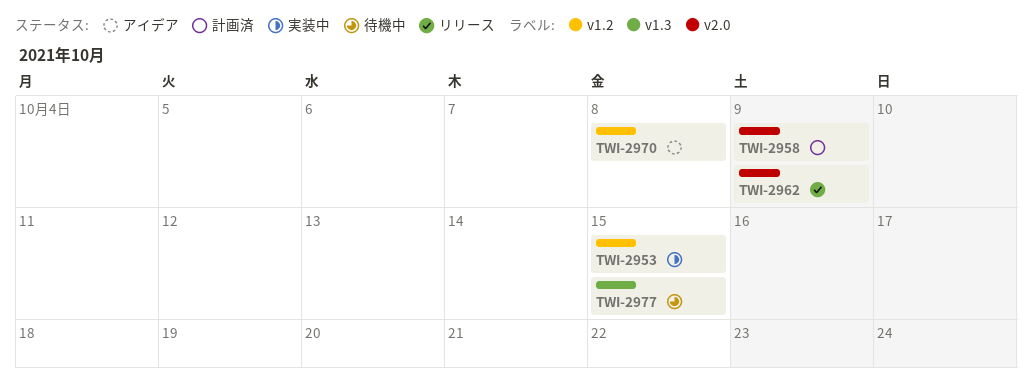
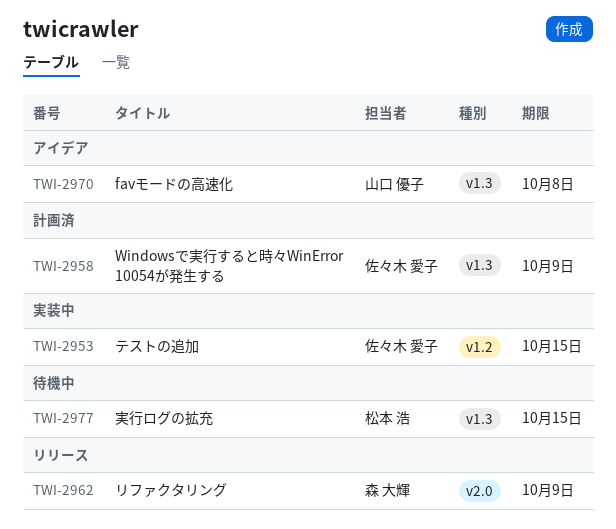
TWI-2958, label: v2.0 -> v1.3
TWI-2970, label: v1.2 -> v1.3

